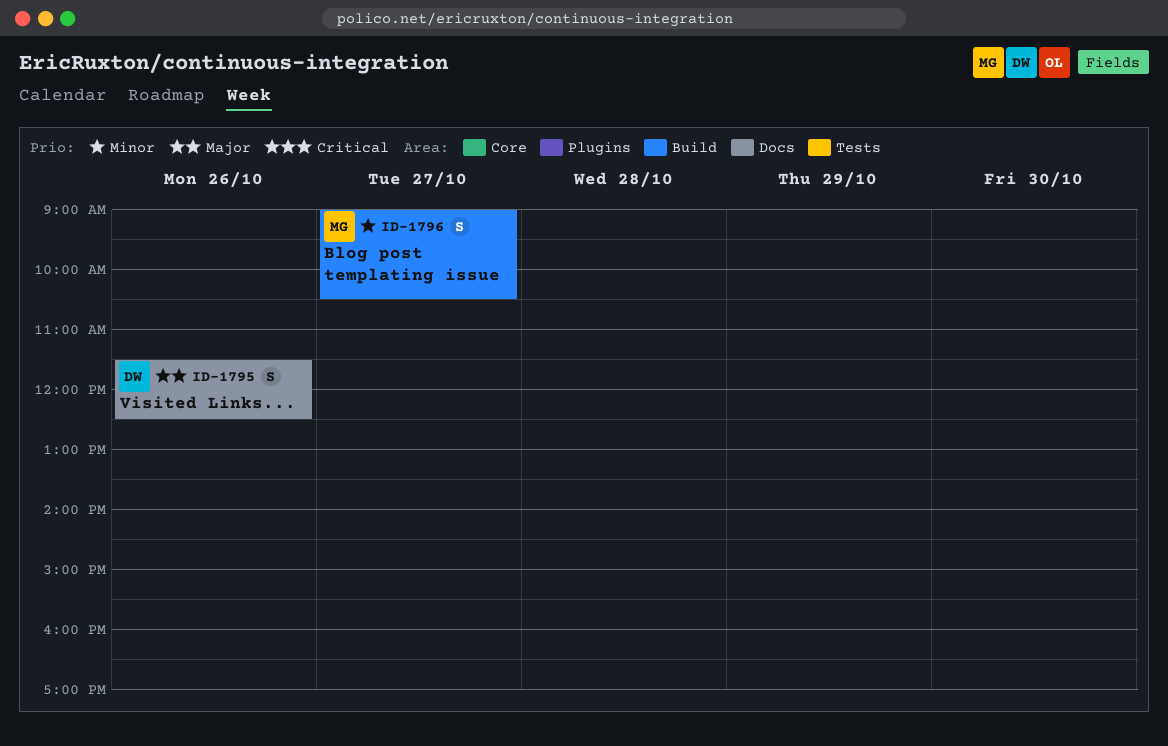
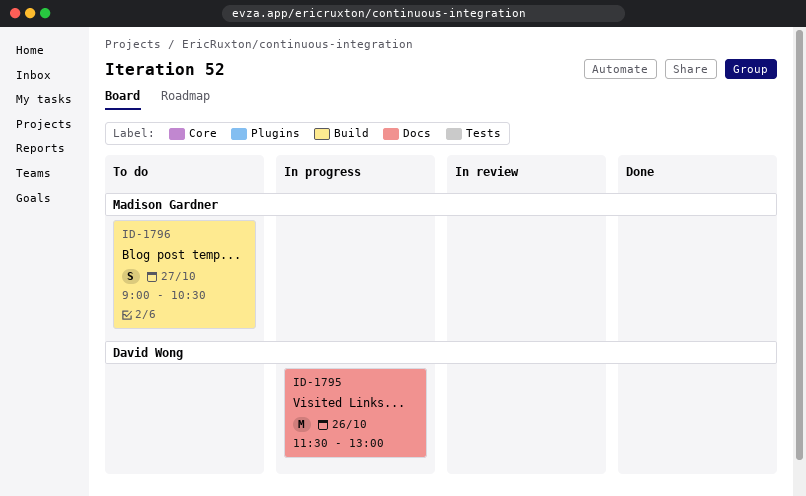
ID-1795, estimate: S -> M
ID-1795, ends: 12:30 -> 13:00

